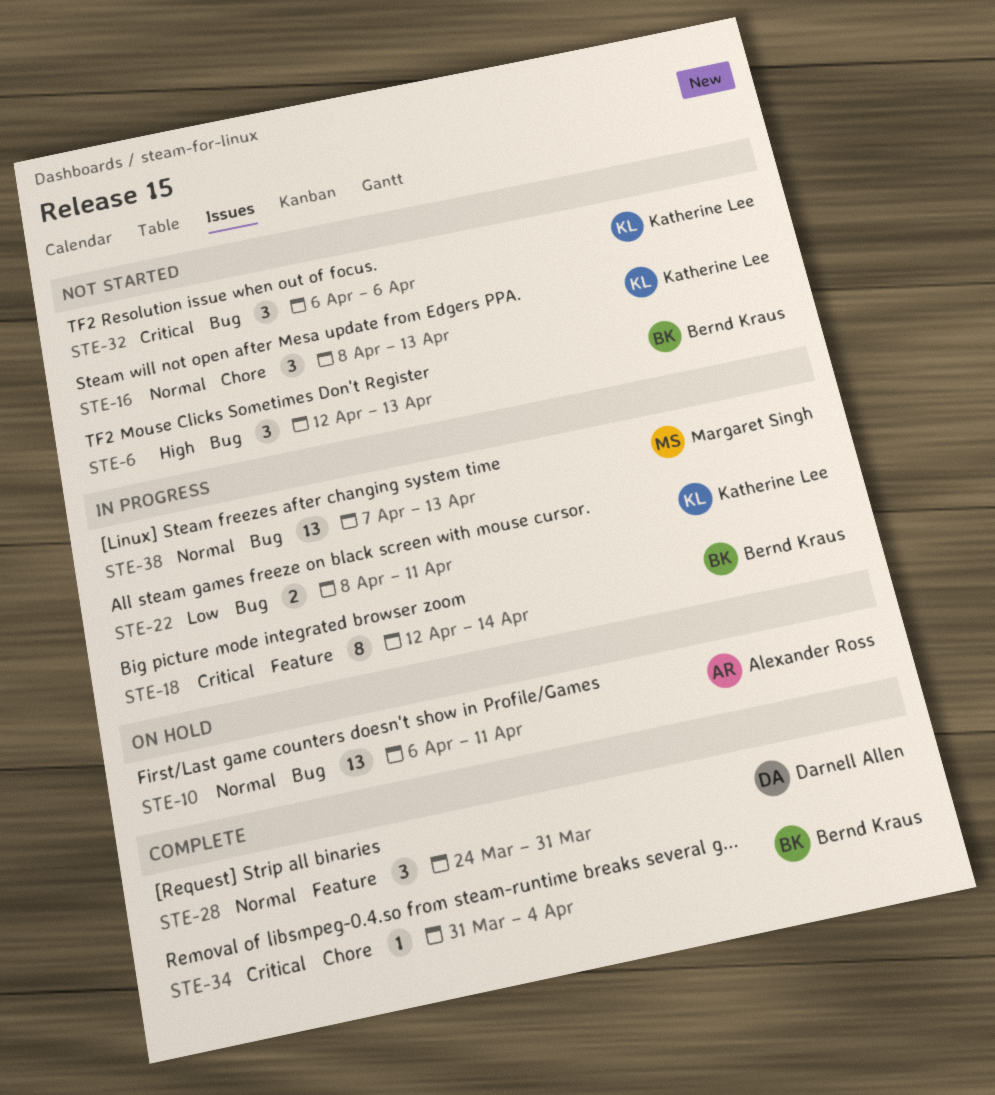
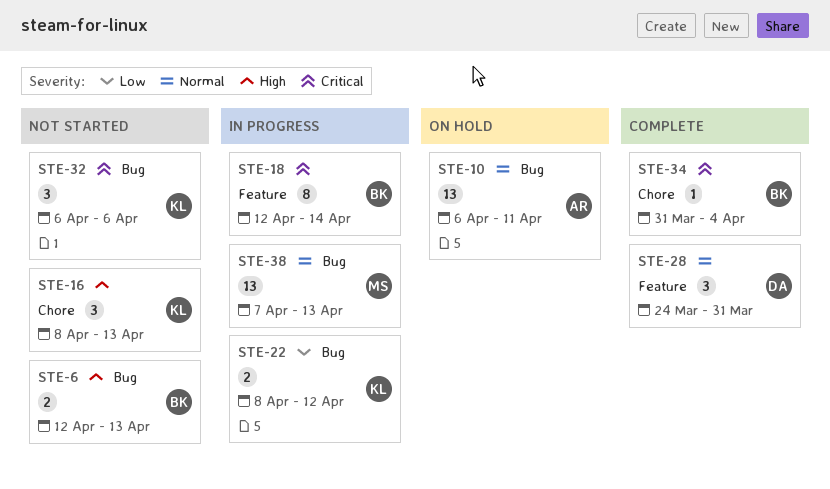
STE-6, estimate: 3 -> 2
STE-16, priority: Normal -> High
STE-22, due: Apr 11 -> Apr 12

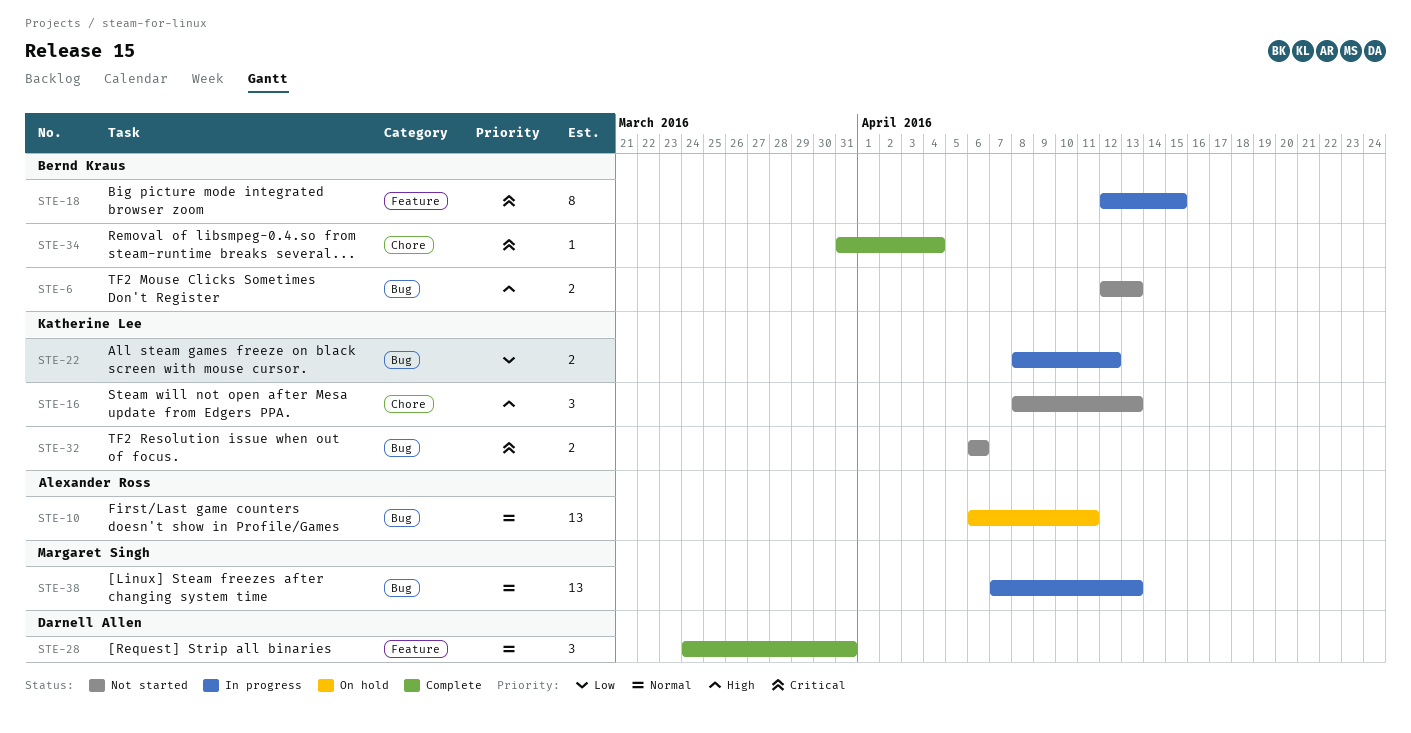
STE-18, due: Apr 14 -> Apr 15
STE-32, estimate: 3 -> 2

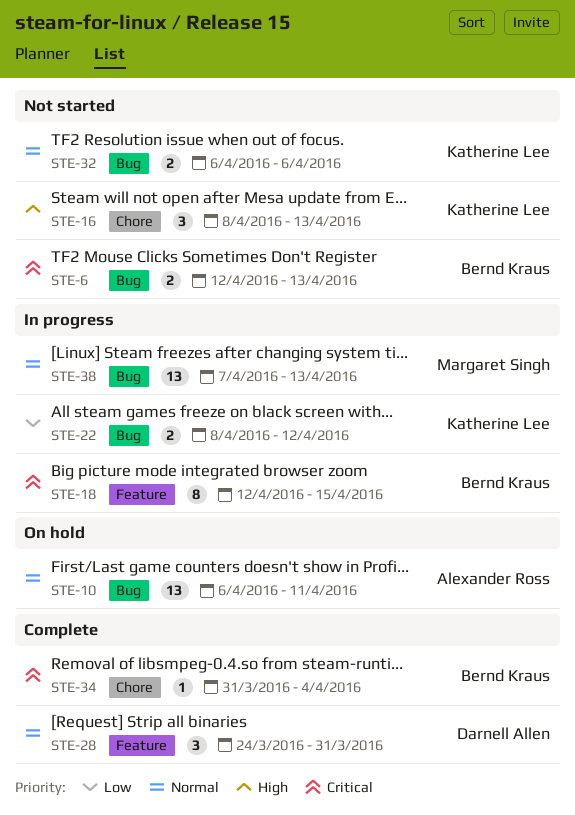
STE-6, priority: High -> Critical
STE-32, priority: Critical -> Normal

